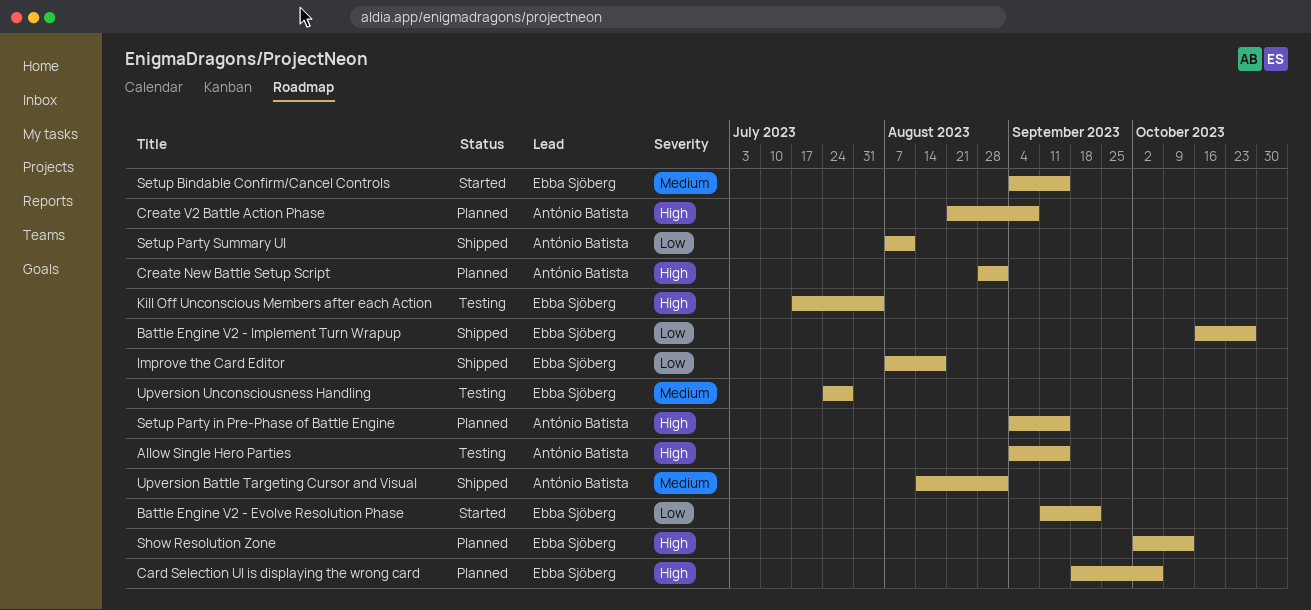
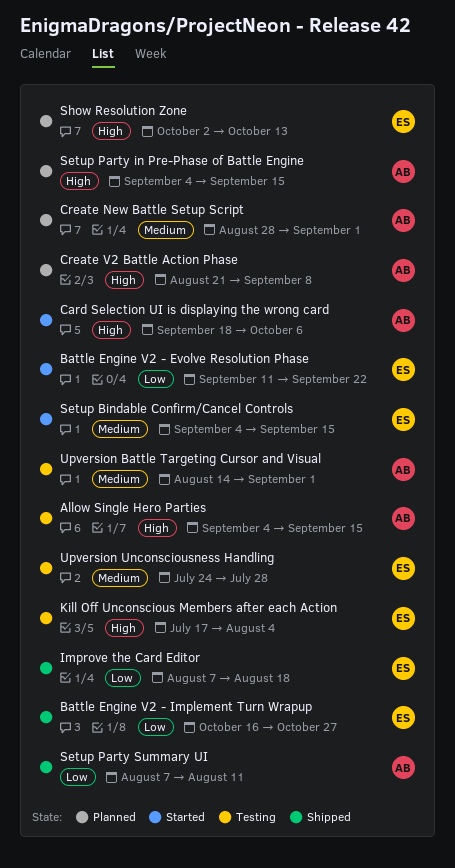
Card Selection UI is displaying the wrong card, status: Planned -> Started
Card Selection UI is displaying the wrong card, owner: Ebba Sjöberg -> António Batista
Create New Battle Setup Script, priority: High -> Medium
Upversion Battle Targeting Cursor and Visual, status: Shipped -> Testing

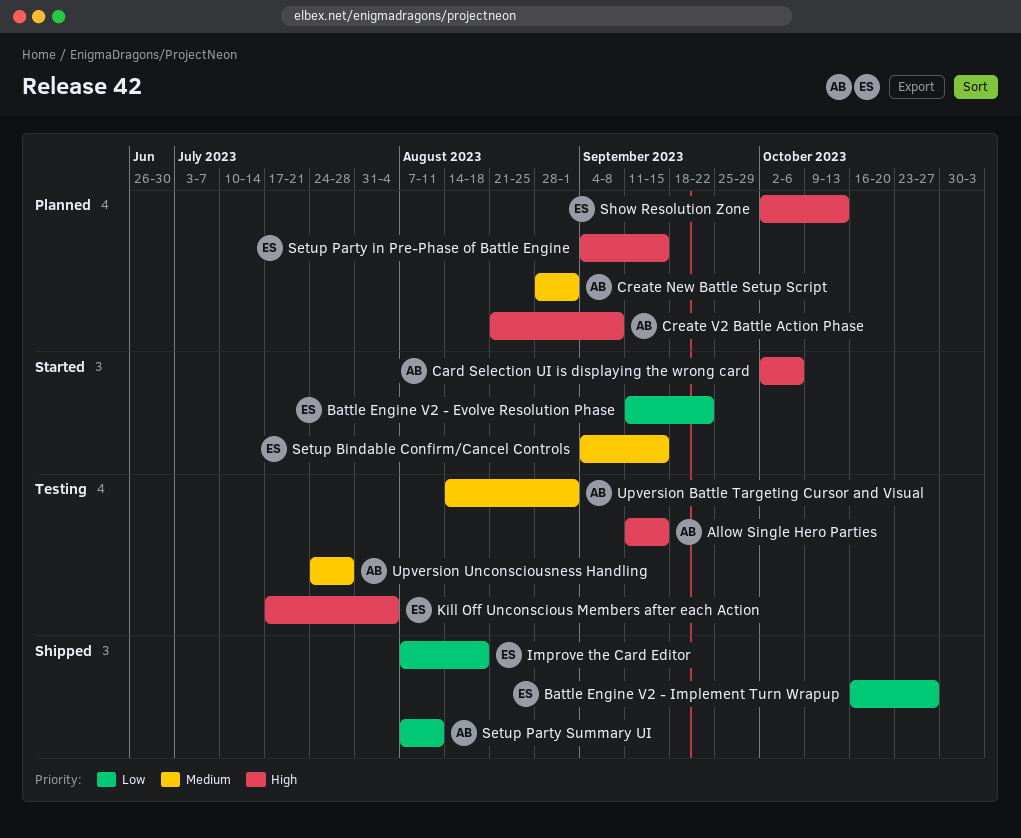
Allow Single Hero Parties, start: Sep 4 -> Sep 11
Card Selection UI is displaying the wrong card, start: Sep 18 -> Oct 2
Setup Party in Pre-Phase of Battle Engine, owner: AB -> ES
Upversion Unconsciousness Handling, owner: ES -> AB

